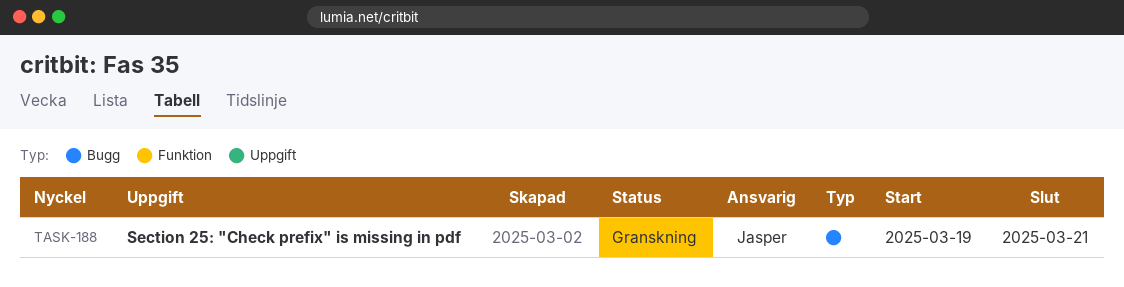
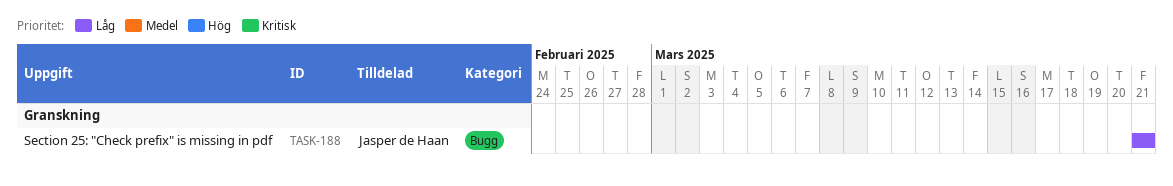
TASK-188, start: Mar 19 -> Mar 21

